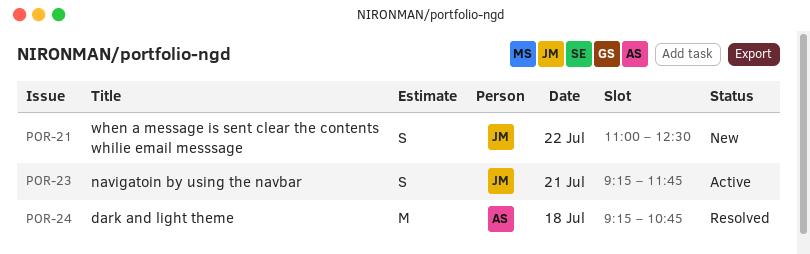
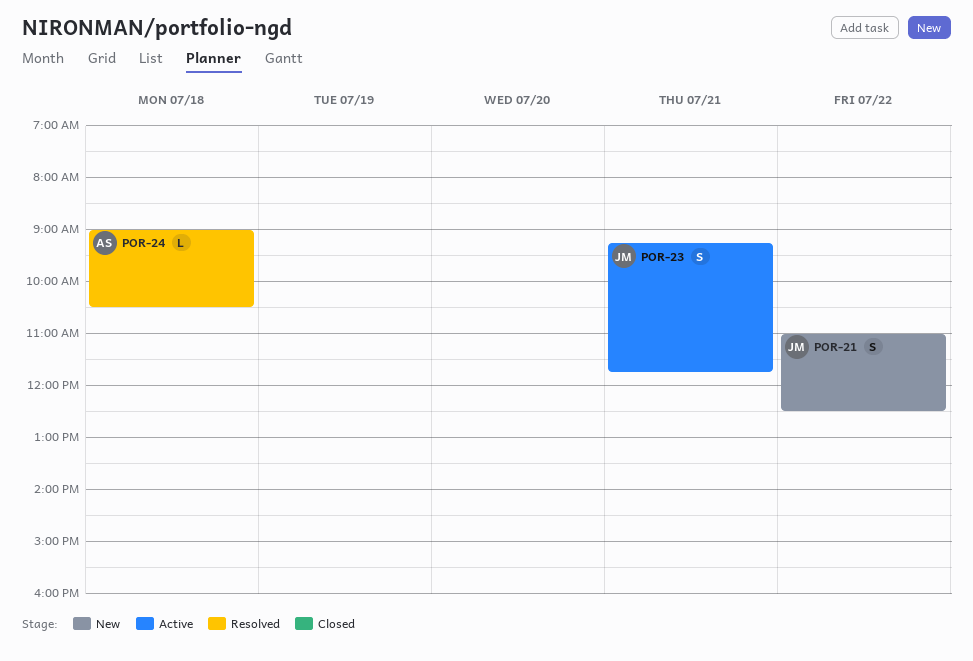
POR-24, estimate: M -> L
POR-24, begins: 09:15 -> 09:00
POR-24, ends: 10:45 -> 10:30

